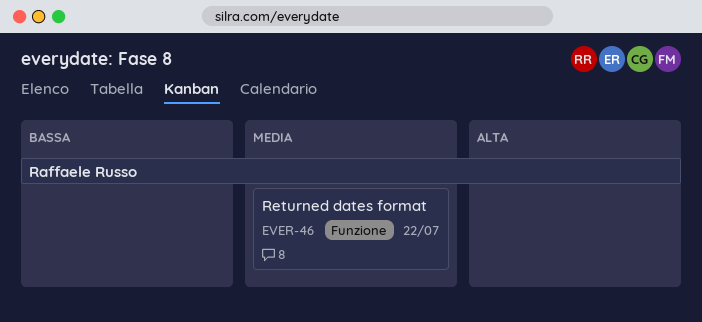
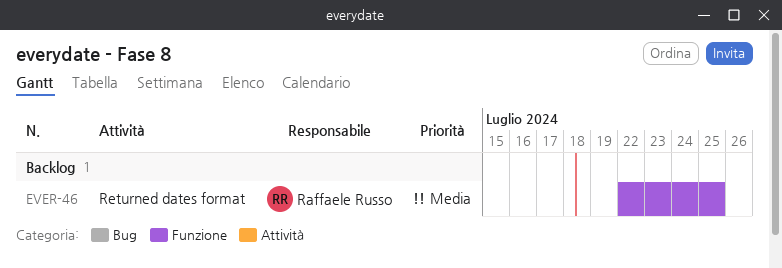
EVER-46, due: Jul 22 -> Jul 25

